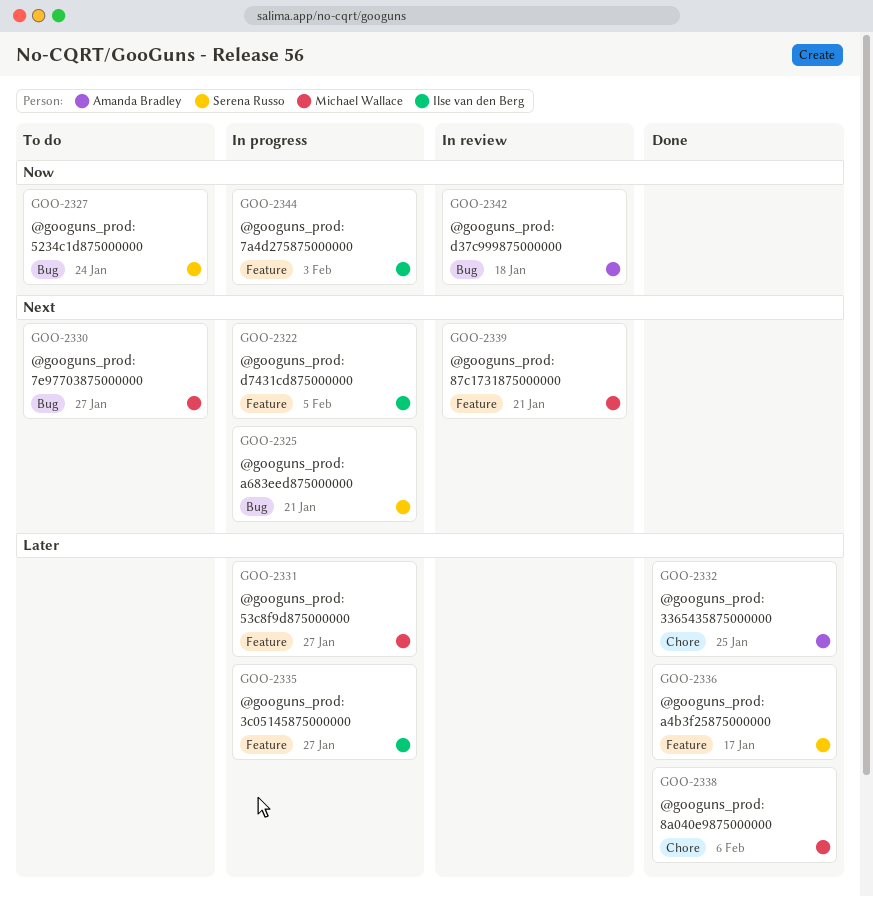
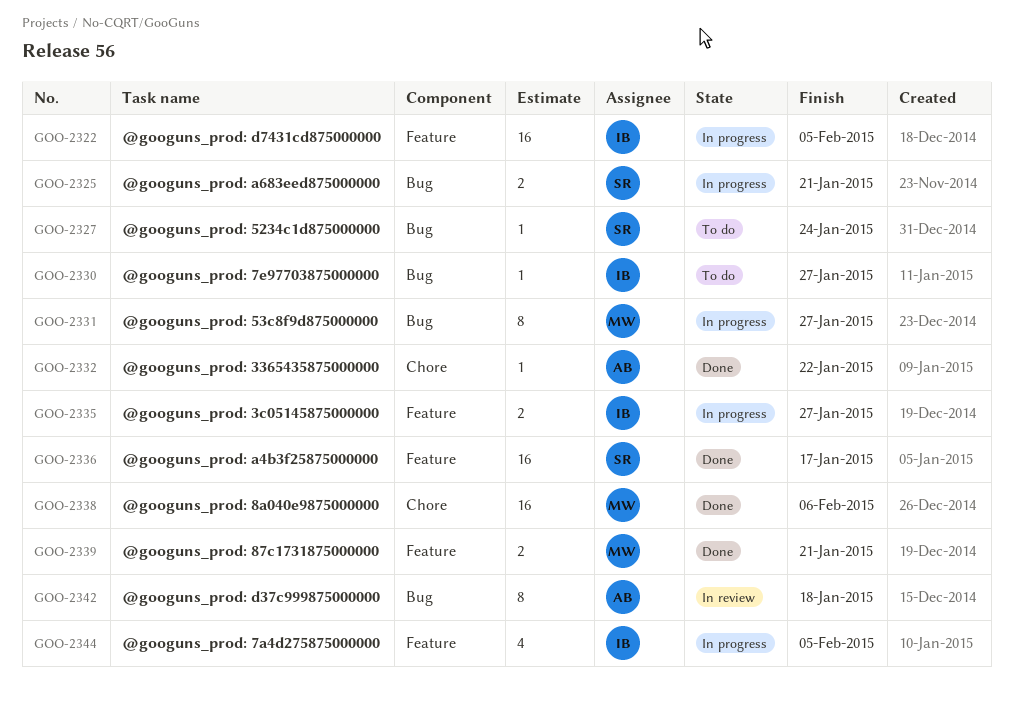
GOO-2330, owner: Michael Wallace -> Ilse van den Berg
GOO-2331, label: Feature -> Bug
GOO-2332, due: Jan 25 -> Jan 22
GOO-2339, status: In review -> Done
GOO-2344, due: Feb 3 -> Feb 5

